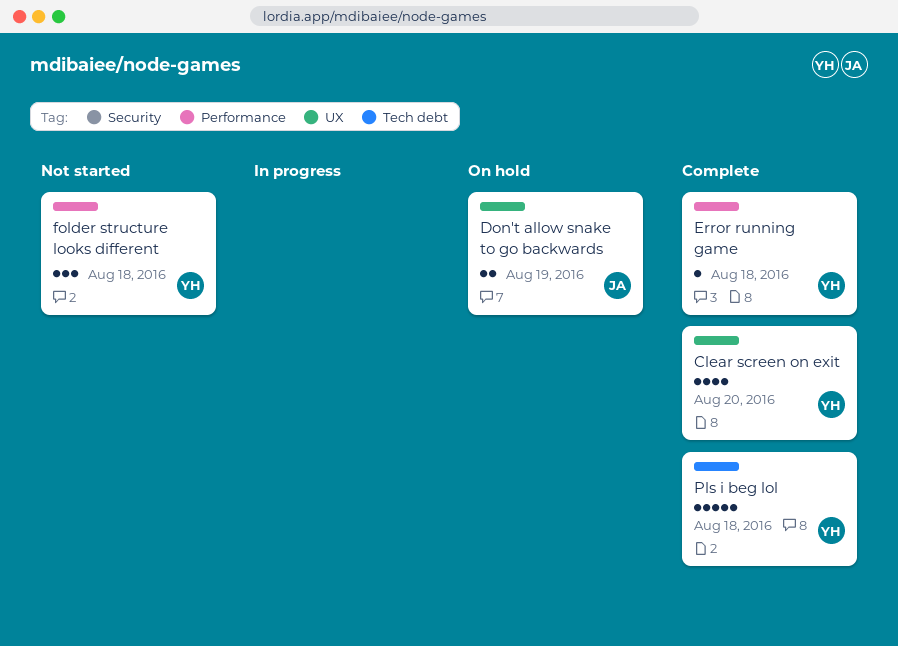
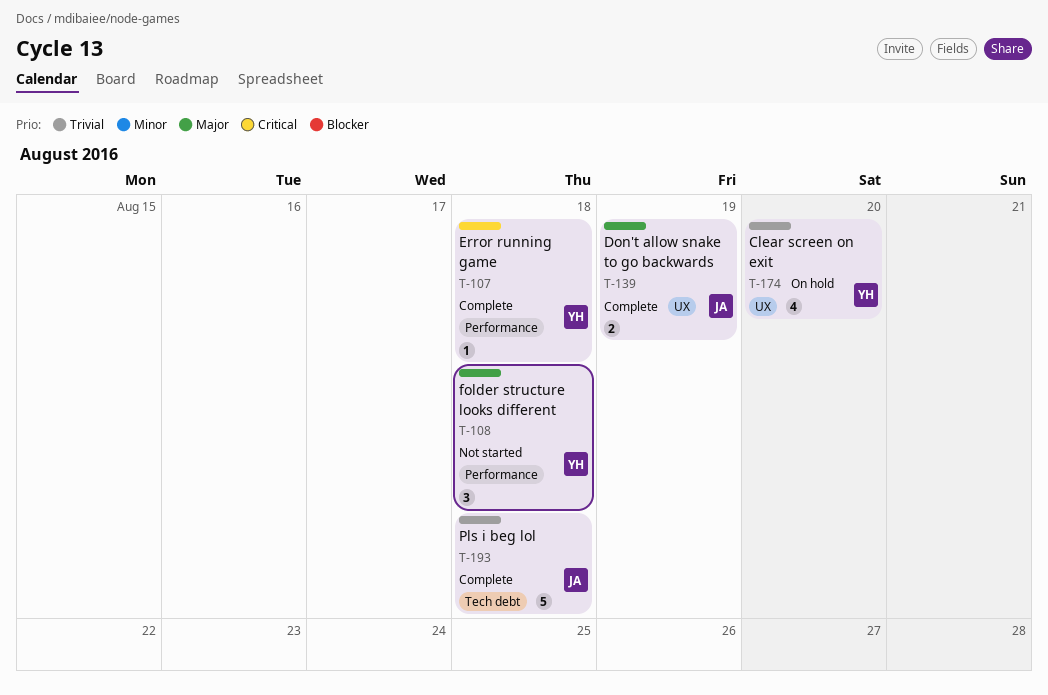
Clear screen on exit, status: Complete -> On hold
Don't allow snake to go backwards, status: On hold -> Complete
Pls i beg lol, owner: YH -> JA

